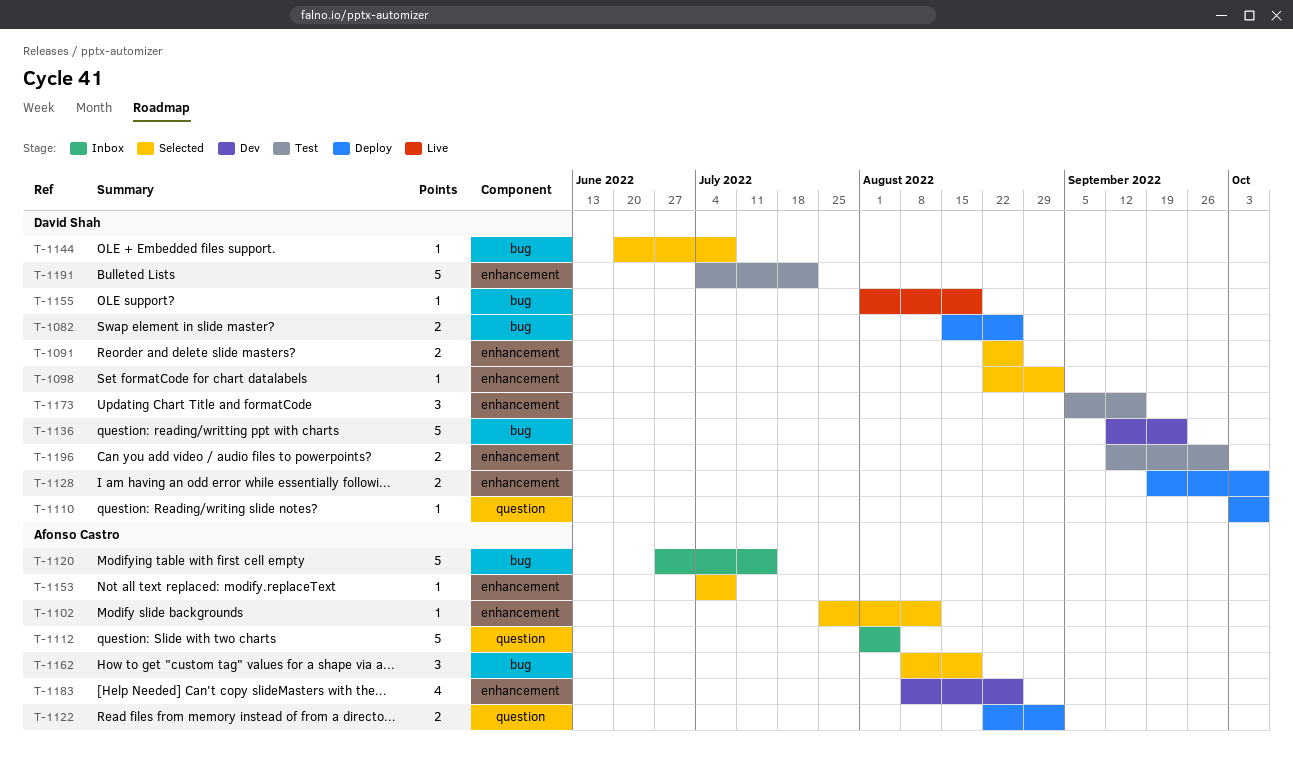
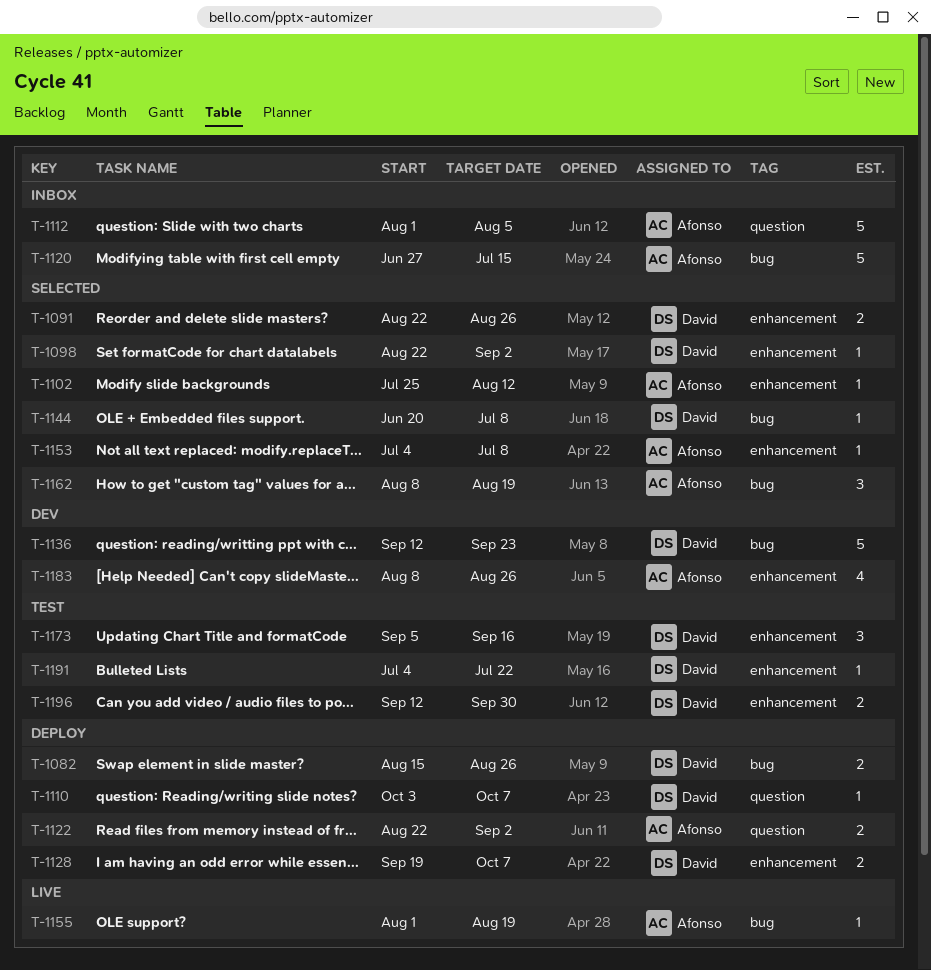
T-1155, owner: David Shah -> Afonso Castro
T-1191, estimate: 5 -> 1

